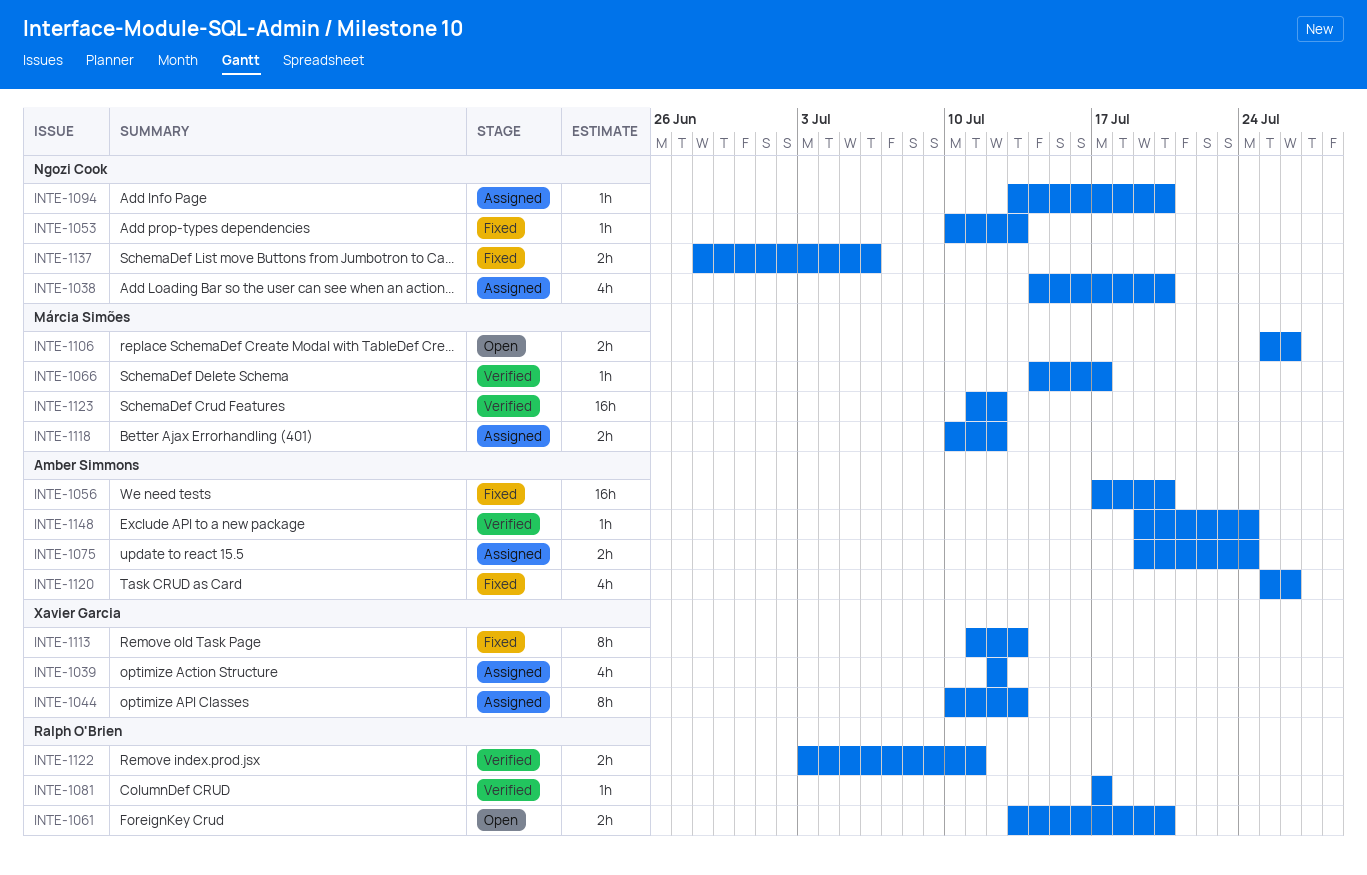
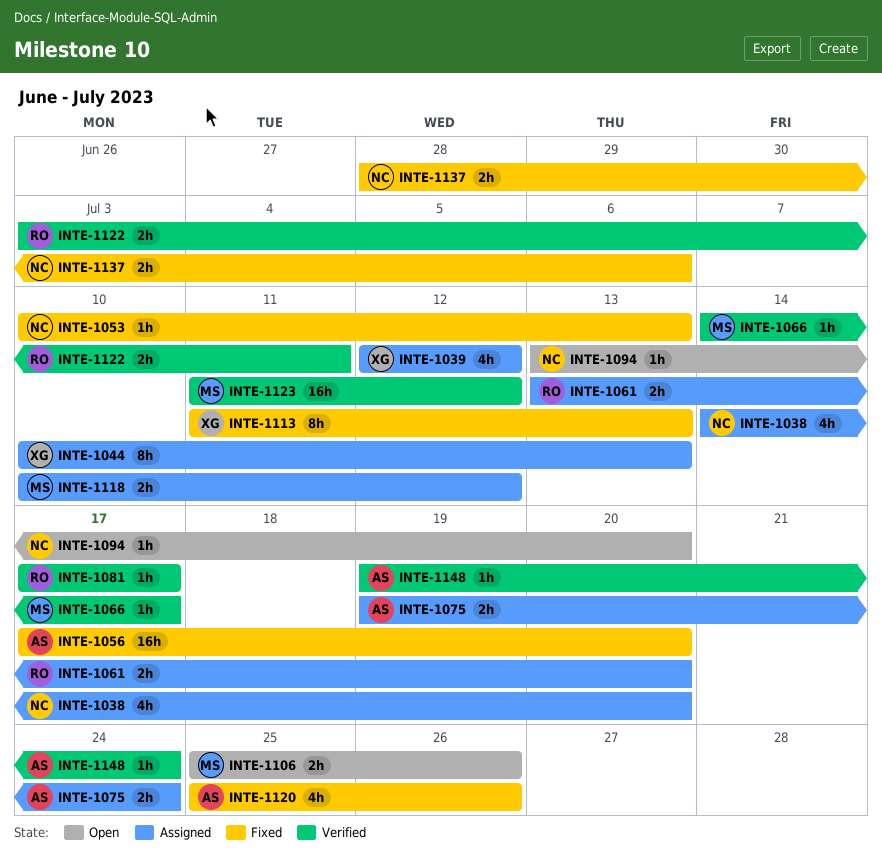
INTE-1061, status: Open -> Assigned
INTE-1094, status: Assigned -> Open

